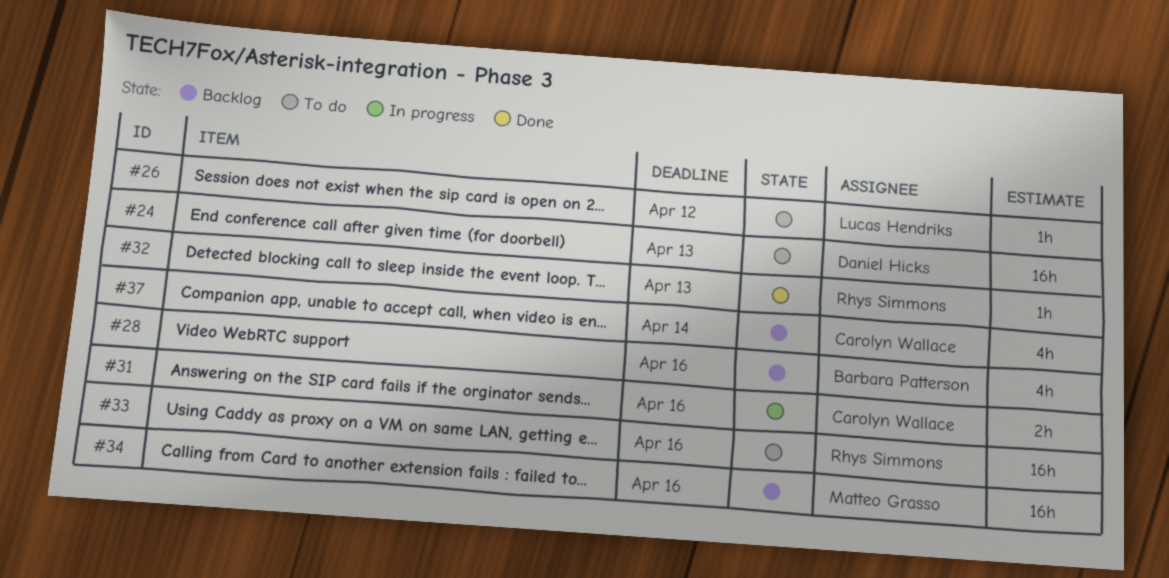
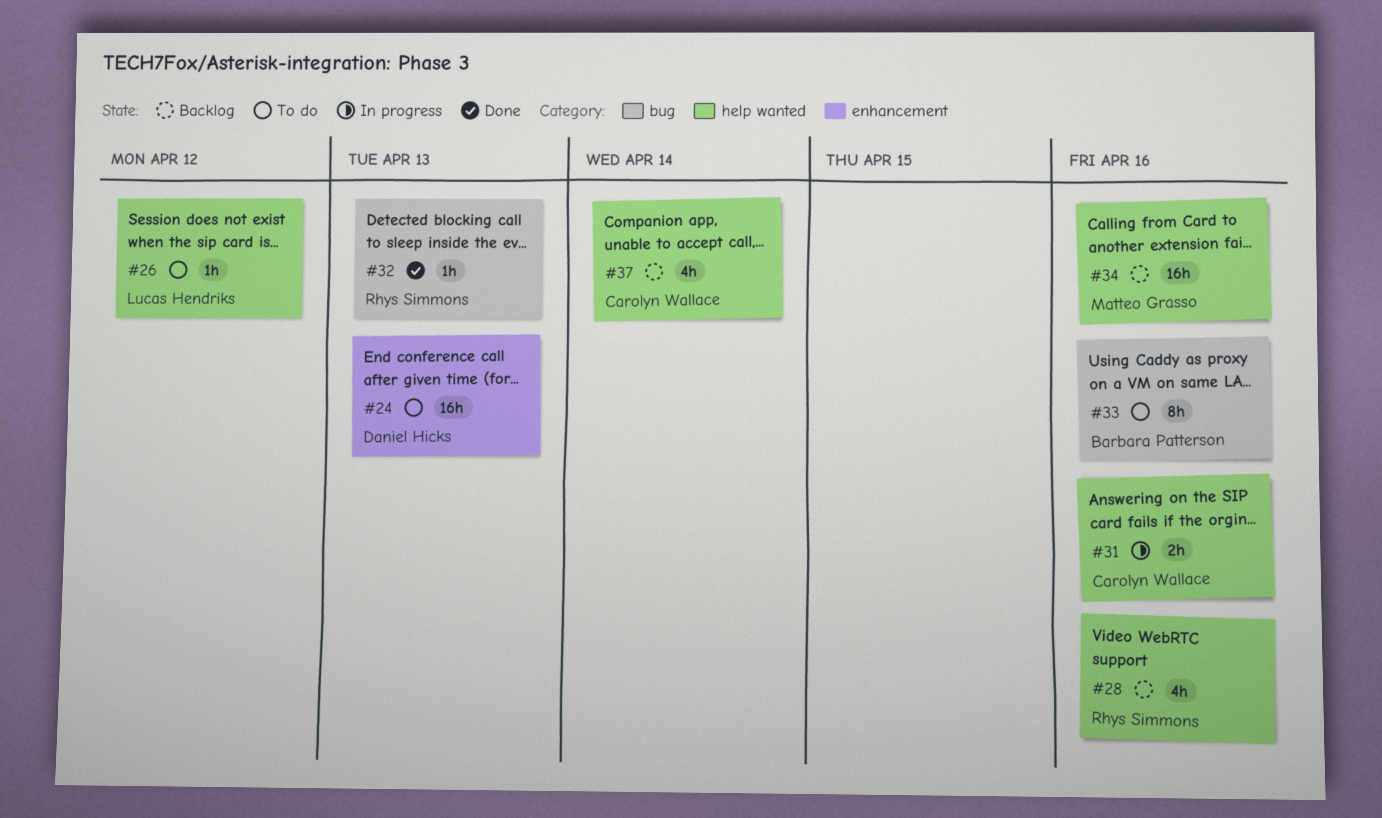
#28, owner: Barbara Patterson -> Rhys Simmons
#33, owner: Rhys Simmons -> Barbara Patterson
#33, estimate: 16h -> 8h

